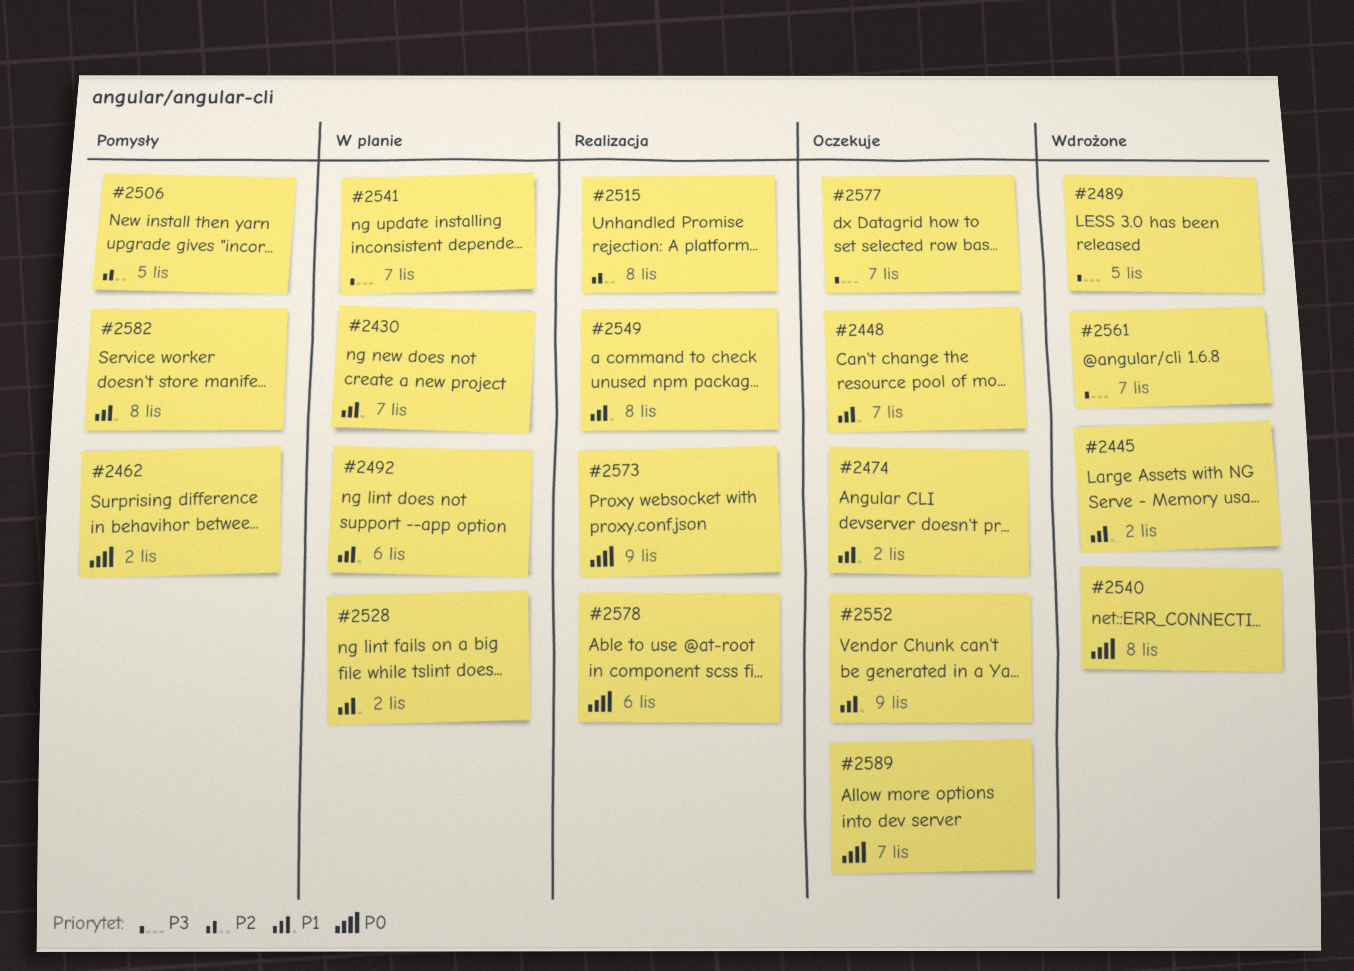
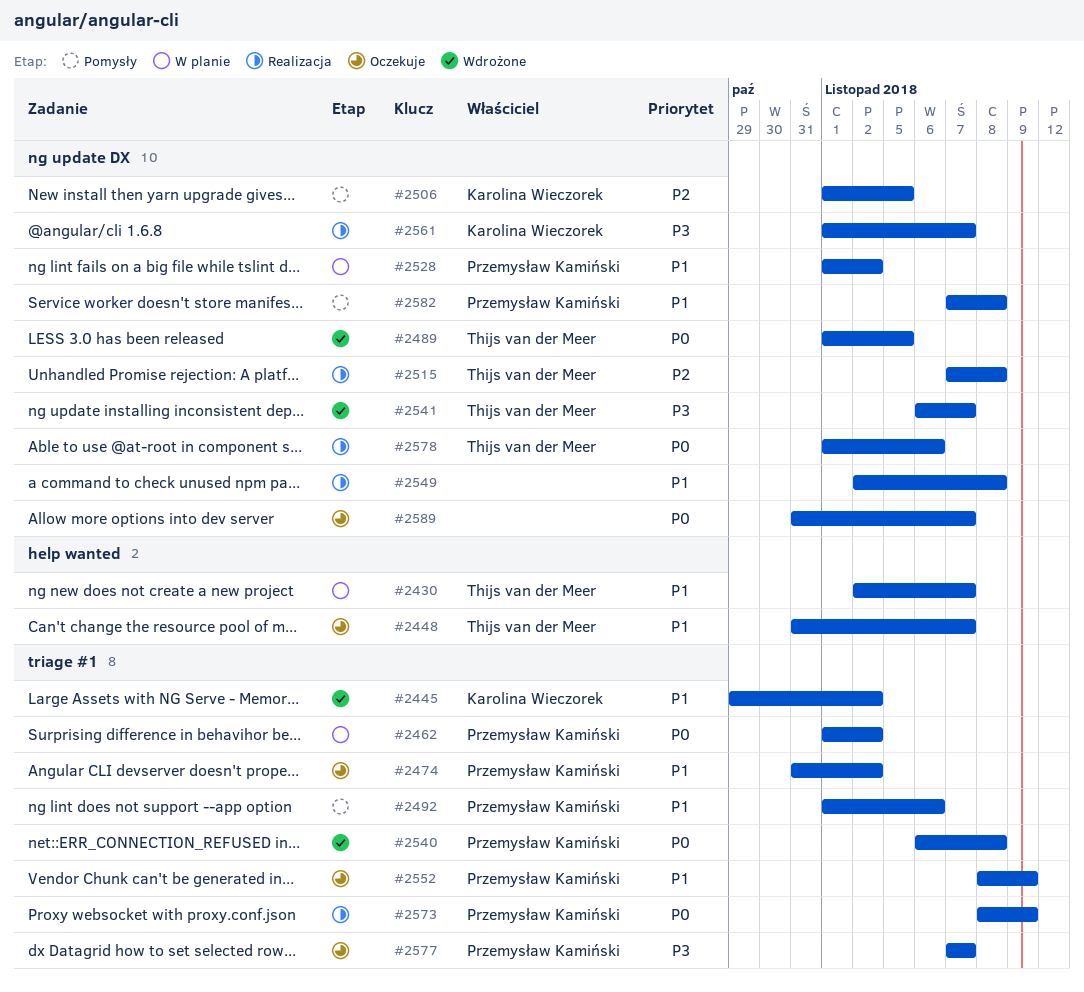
#2462, status: Pomysły -> W planie
#2489, priority: P3 -> P0
#2492, status: W planie -> Pomysły
#2541, status: W planie -> Wdrożone
#2561, status: Wdrożone -> Realizacja

